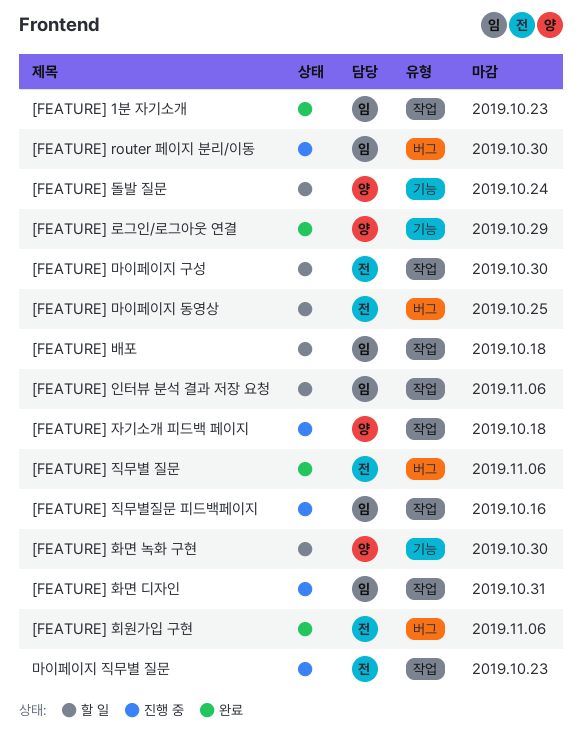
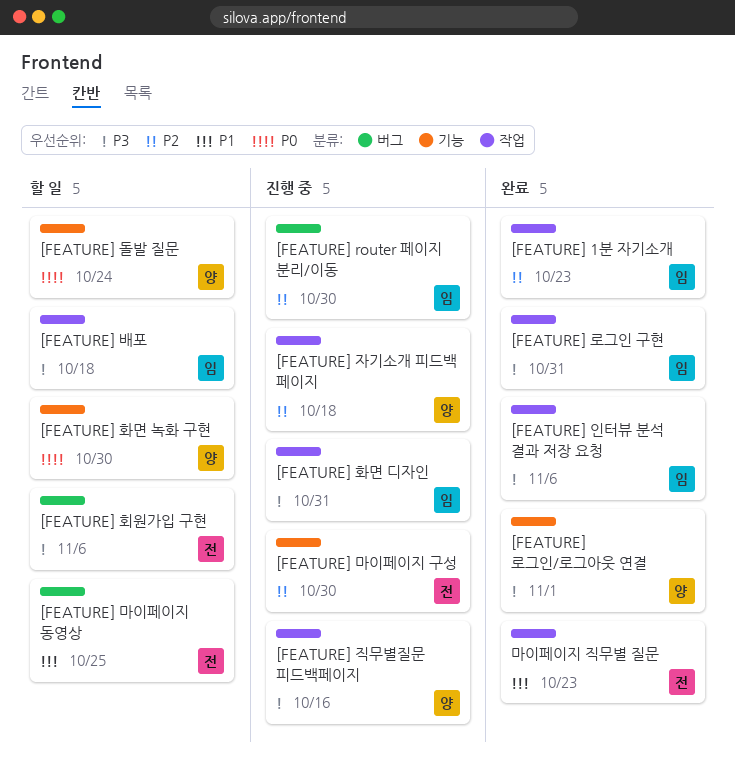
[FEATURE] 로그인 구현: none -> present
[FEATURE] 로그인/로그아웃 연결, due: Oct 29 -> Nov 1
[FEATURE] 마이페이지 구성, status: 할 일 -> 진행 중
[FEATURE] 마이페이지 구성, label: 작업 -> 기능
[FEATURE] 인터뷰 분석 결과 저장 요청, status: 할 일 -> 완료
[FEATURE] 직무별 질문: present -> none
[FEATURE] 직무별질문 피드백페이지, owner: 임 -> 양
[FEATURE] 회원가입 구현, status: 완료 -> 할 일
마이페이지 직무별 질문, status: 진행 중 -> 완료

